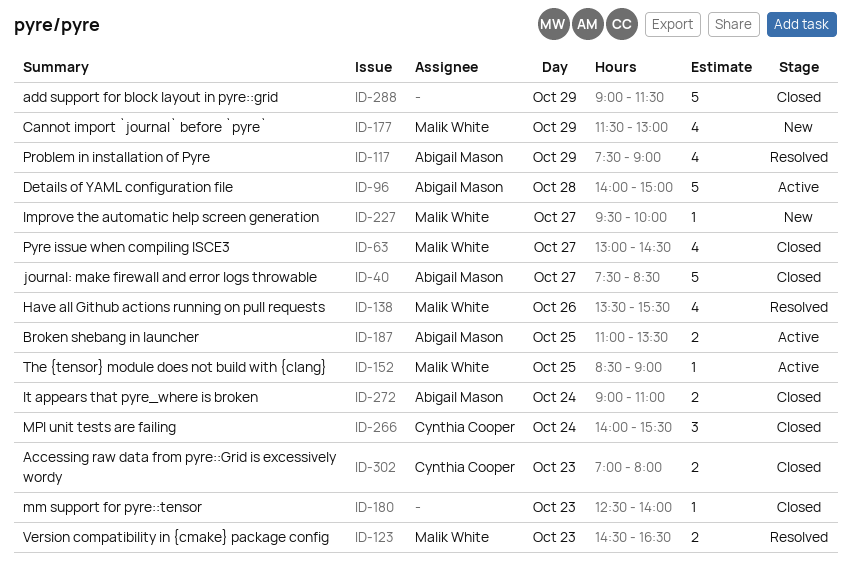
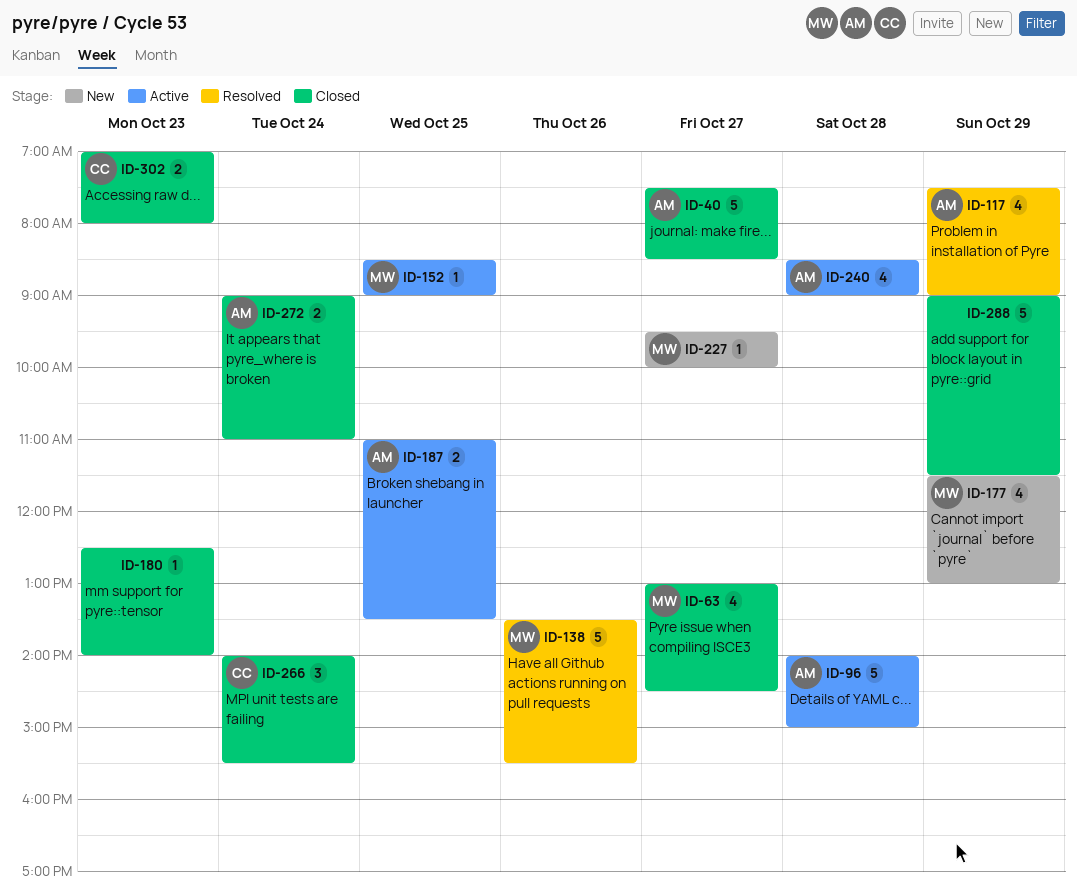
ID-123: present -> none
ID-138, estimate: 4 -> 5
ID-240: none -> present

